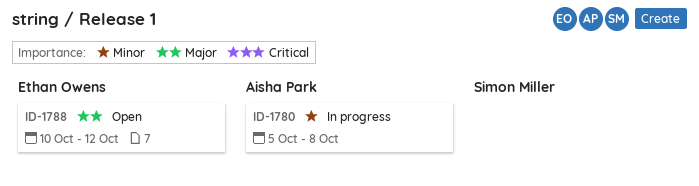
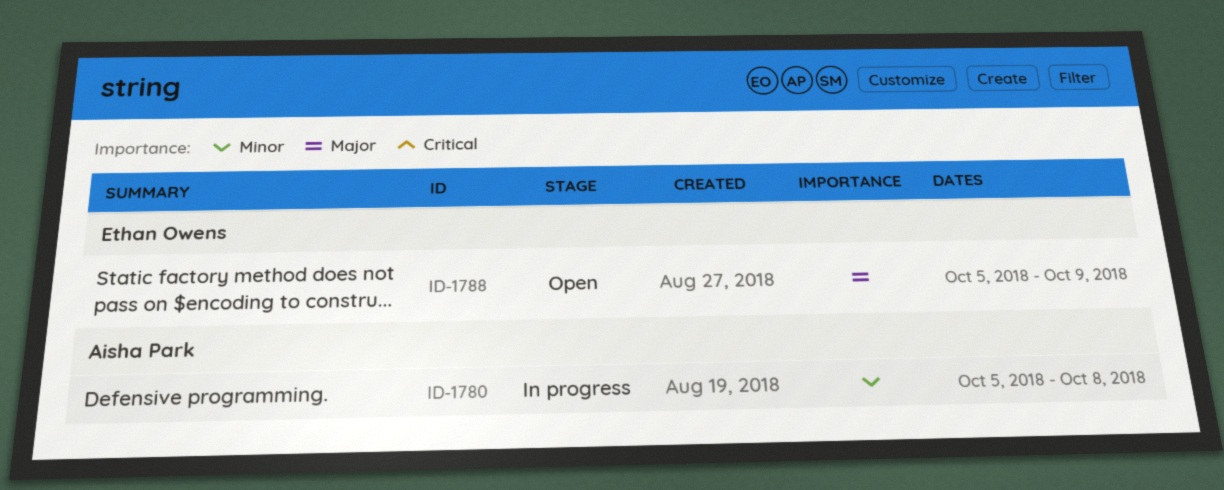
ID-1788, start: Oct 10 -> Oct 5
ID-1788, due: Oct 12 -> Oct 9

